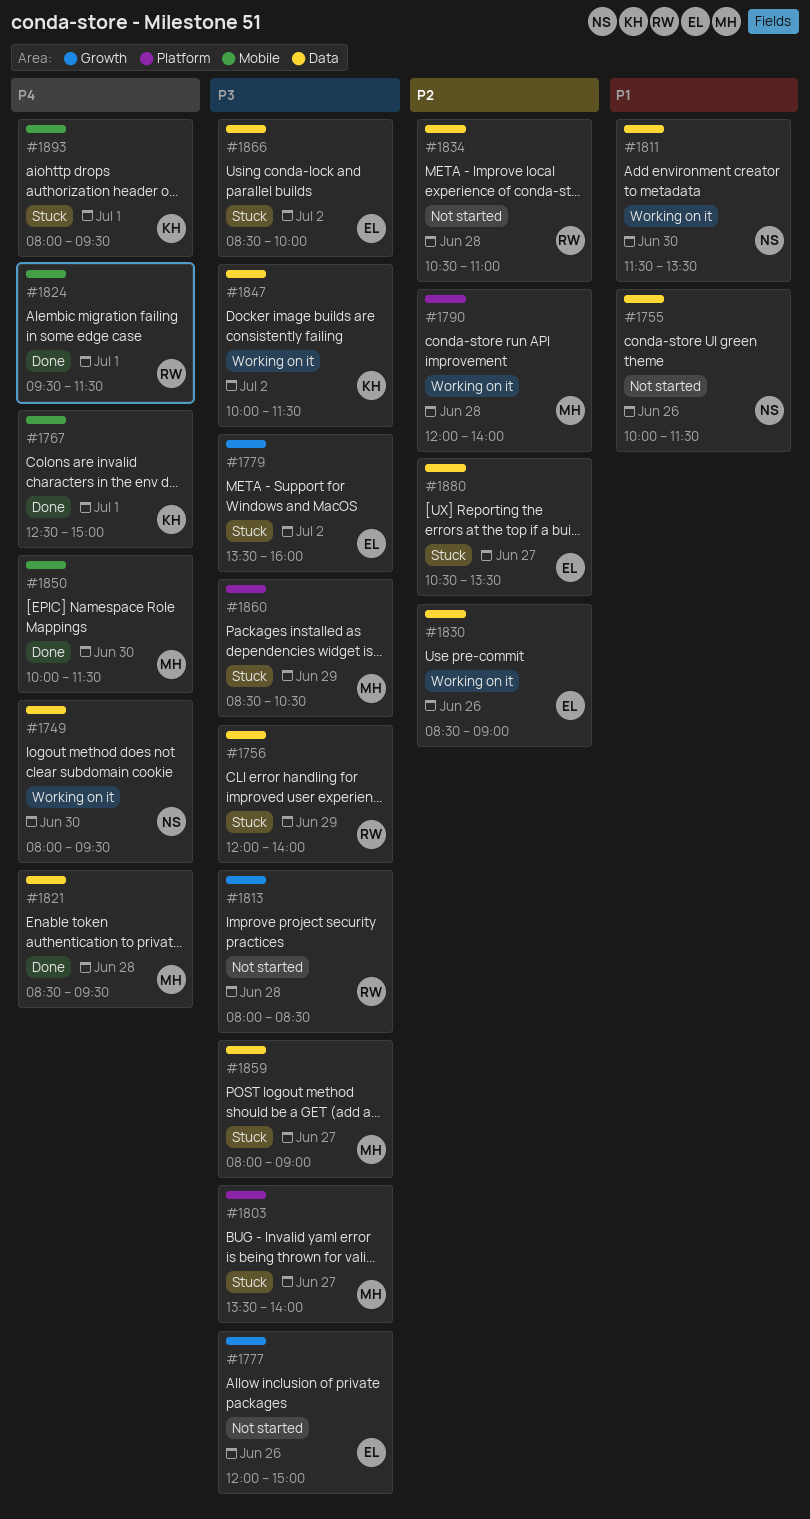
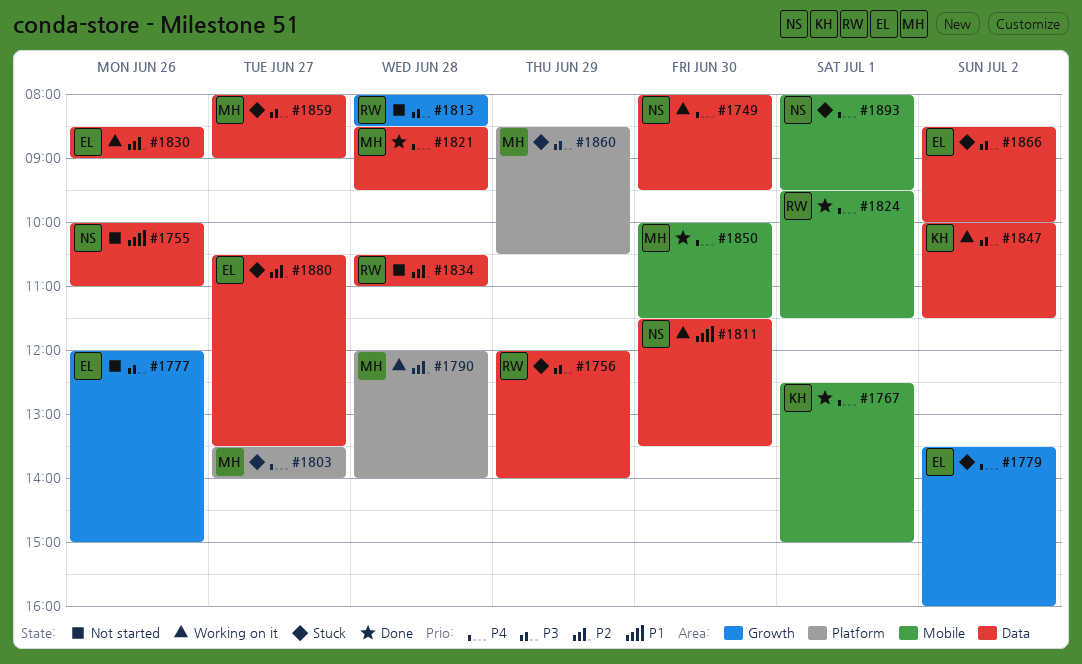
#1755, ends: 11:30 -> 11:00
#1779, priority: P3 -> P4
#1803, priority: P3 -> P4
#1893, owner: KH -> NS

